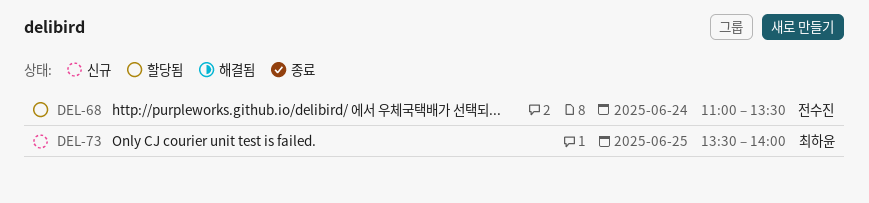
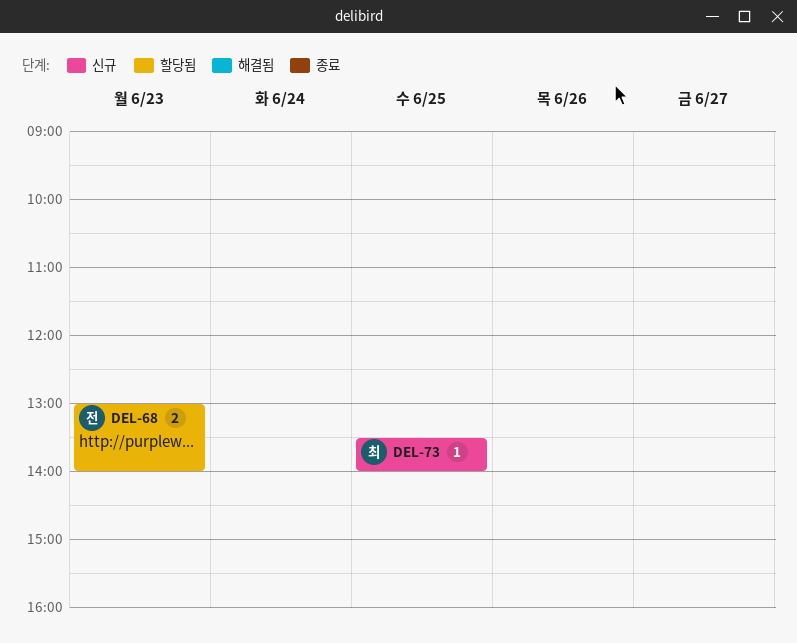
DEL-68, day: Jun 24 -> Jun 23
DEL-68, begins: 11:00 -> 13:00
DEL-68, ends: 13:30 -> 14:00

